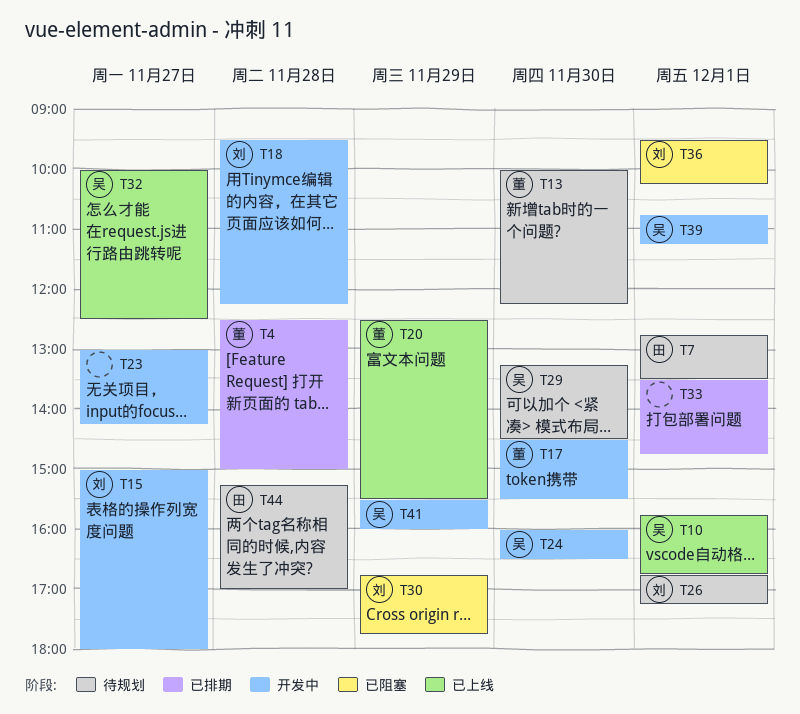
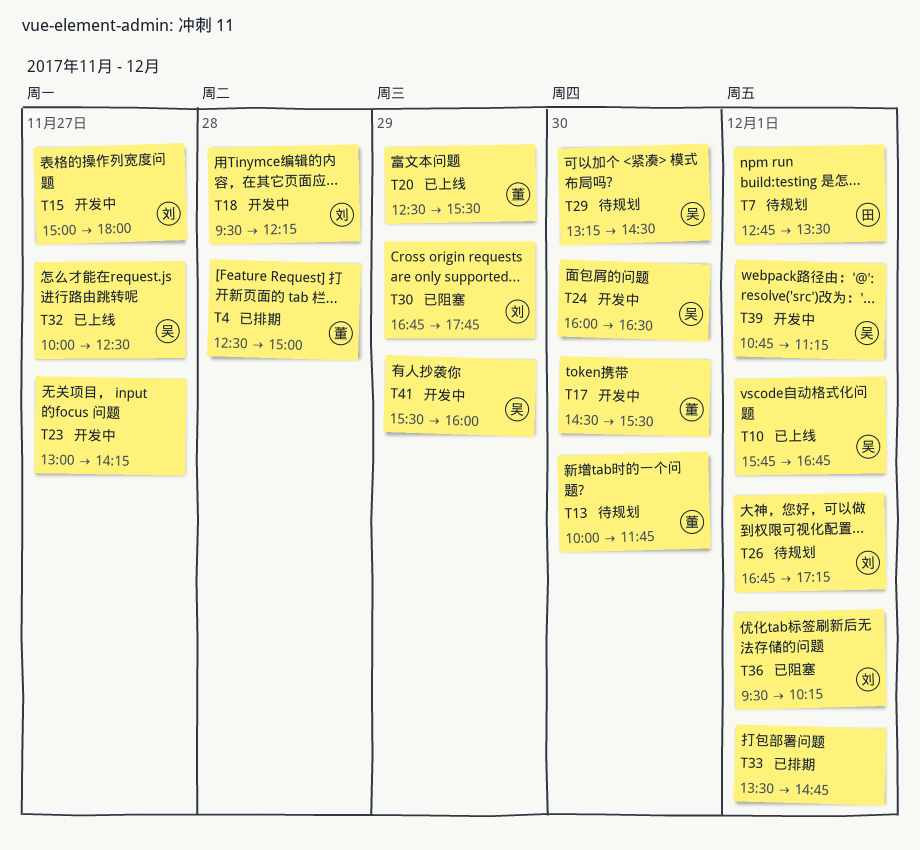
T13, ends: 12:15 -> 11:45
T44: present -> none

